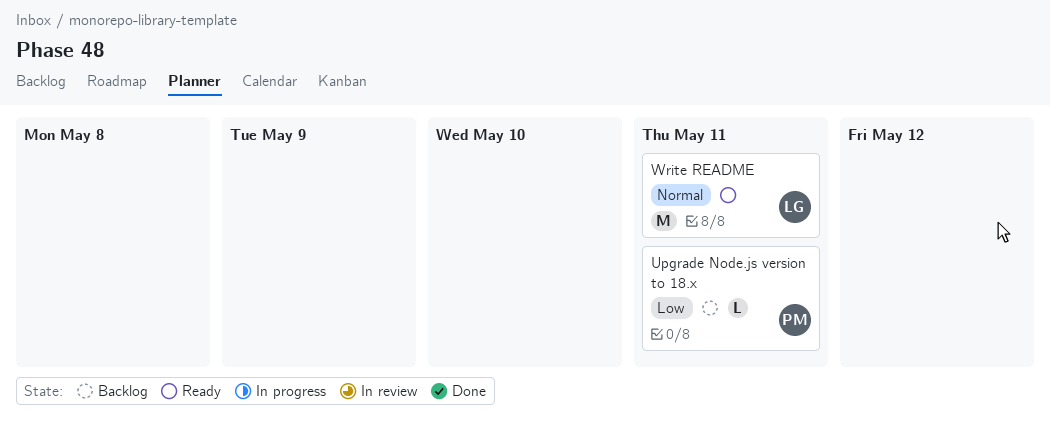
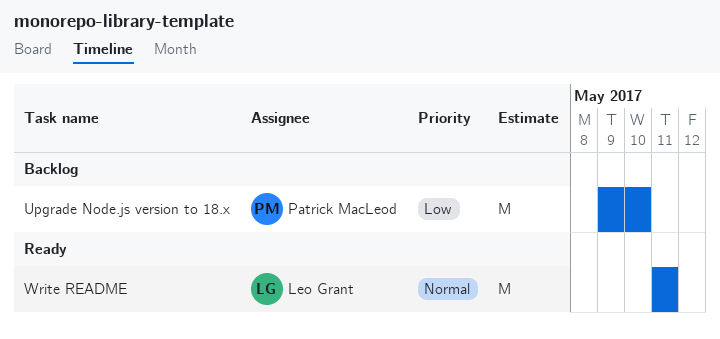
Upgrade Node.js version to 18.x, estimate: L -> M
Upgrade Node.js version to 18.x, due: May 11 -> May 10

